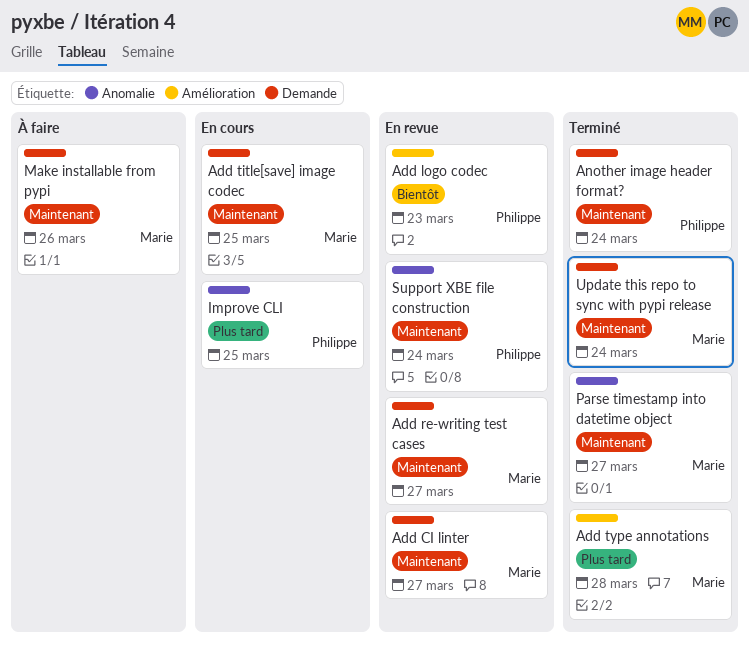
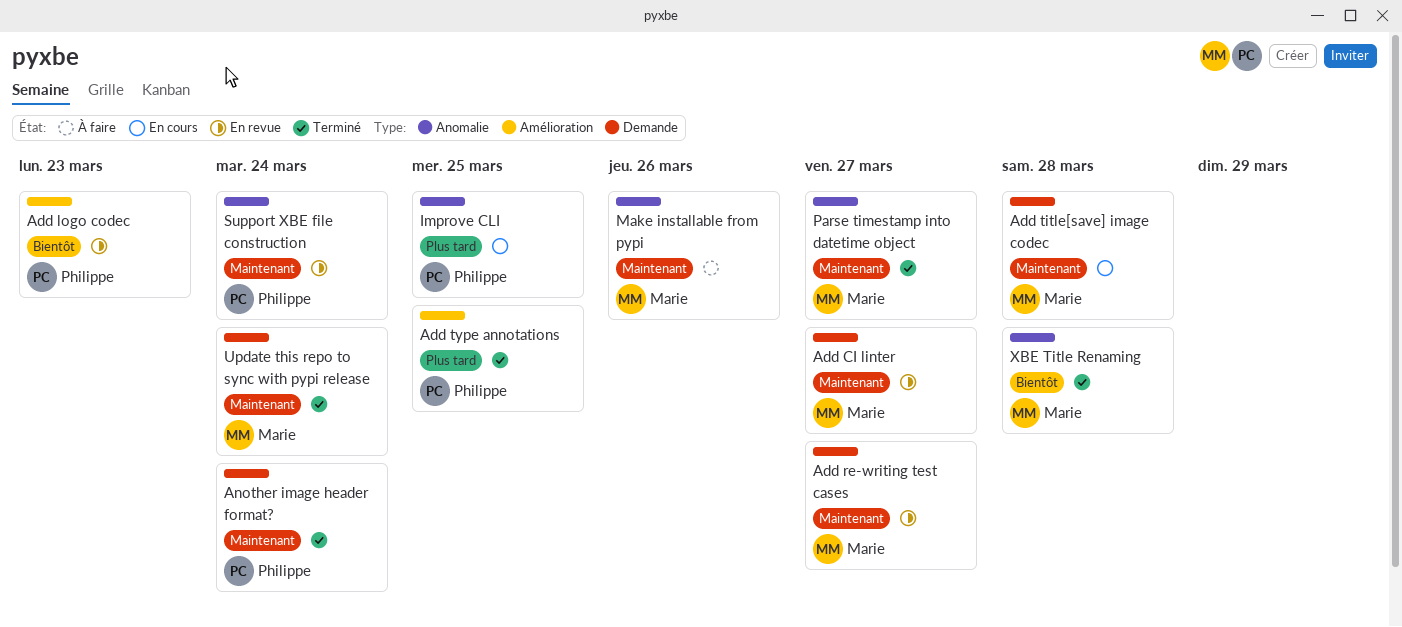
Add title[save] image codec, due: Mar 25 -> Mar 28
Add type annotations, owner: Marie -> Philippe
Add type annotations, due: Mar 28 -> Mar 25
Make installable from pypi, label: Demande -> Anomalie
XBE Title Renaming: none -> present

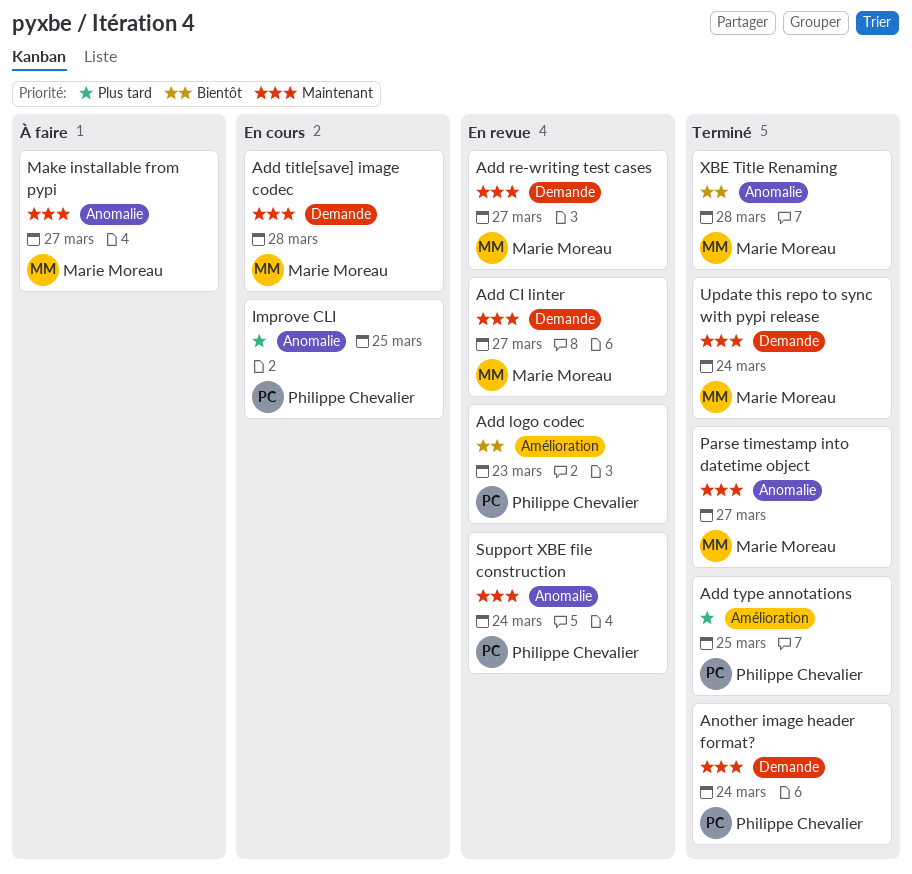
Make installable from pypi, due: Mar 26 -> Mar 27

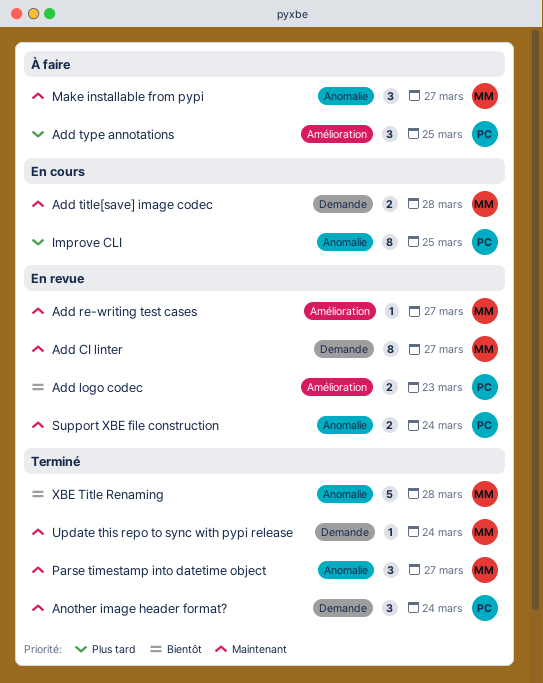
Add re-writing test cases, label: Demande -> Amélioration
Add type annotations, status: Terminé -> À faire

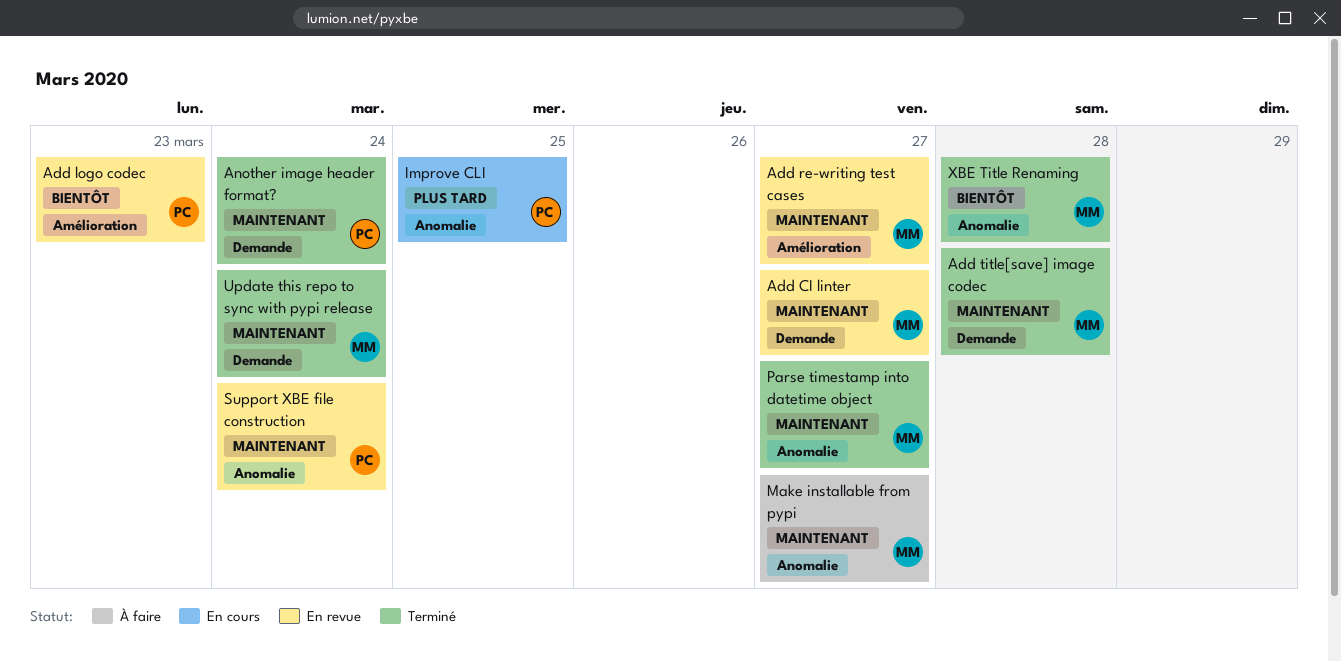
Add title[save] image codec, status: En cours -> Terminé
Add type annotations: present -> none

